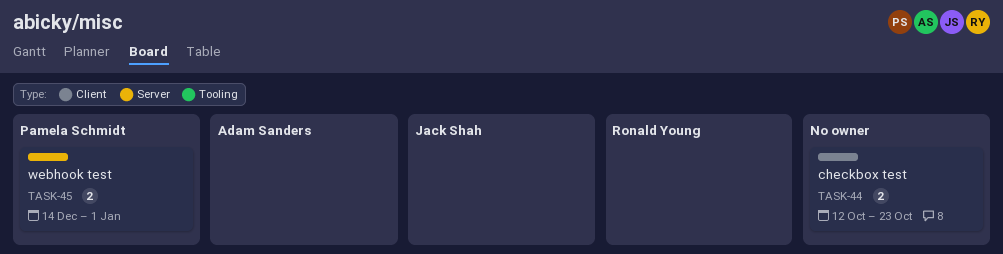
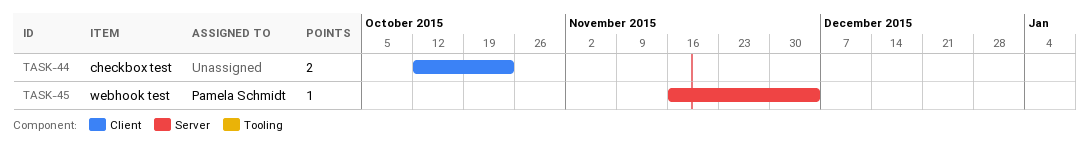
TASK-45, estimate: 2 -> 1
TASK-45, start: Dec 14 -> Nov 16
TASK-45, due: Jan 1 -> Dec 4

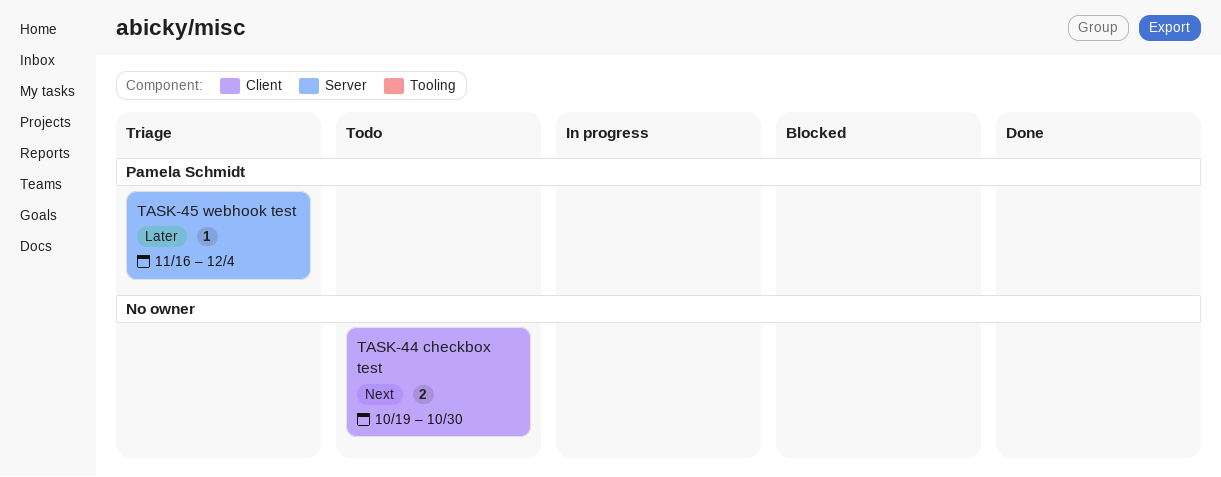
TASK-44, start: Oct 12 -> Oct 19
TASK-44, due: Oct 23 -> Oct 30

